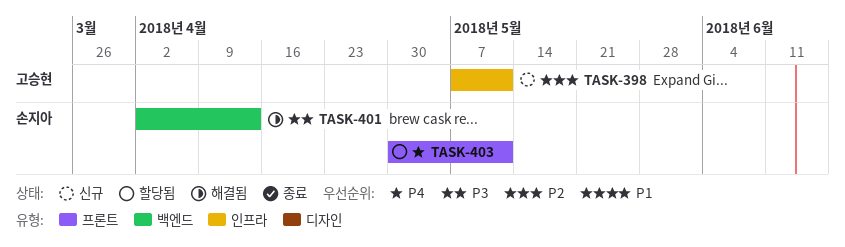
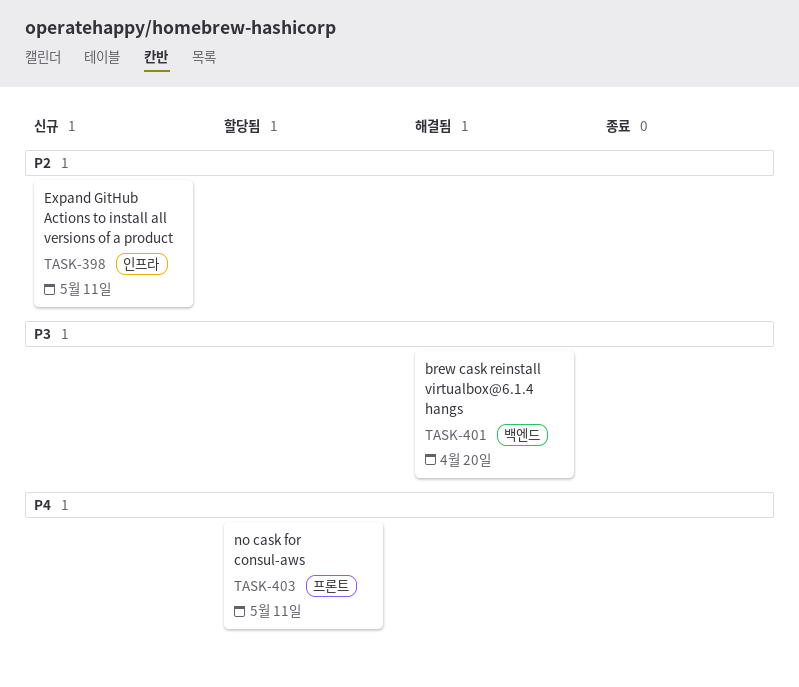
TASK-401, due: Apr 13 -> Apr 20

